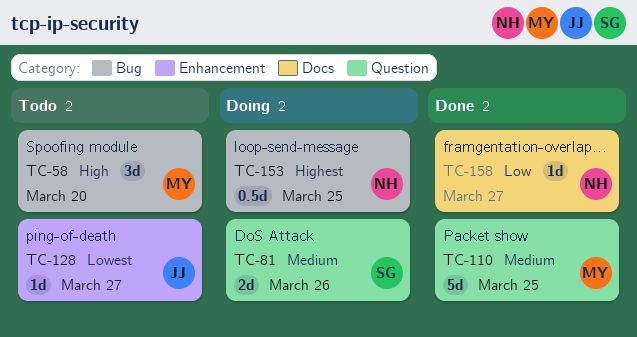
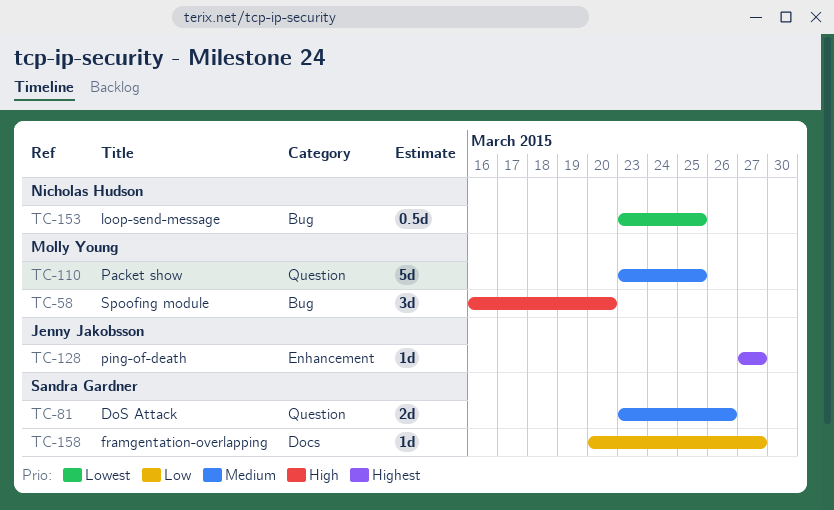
TC-128, priority: Lowest -> Highest
TC-153, priority: Highest -> Lowest
TC-158, owner: Nicholas Hudson -> Sandra Gardner

